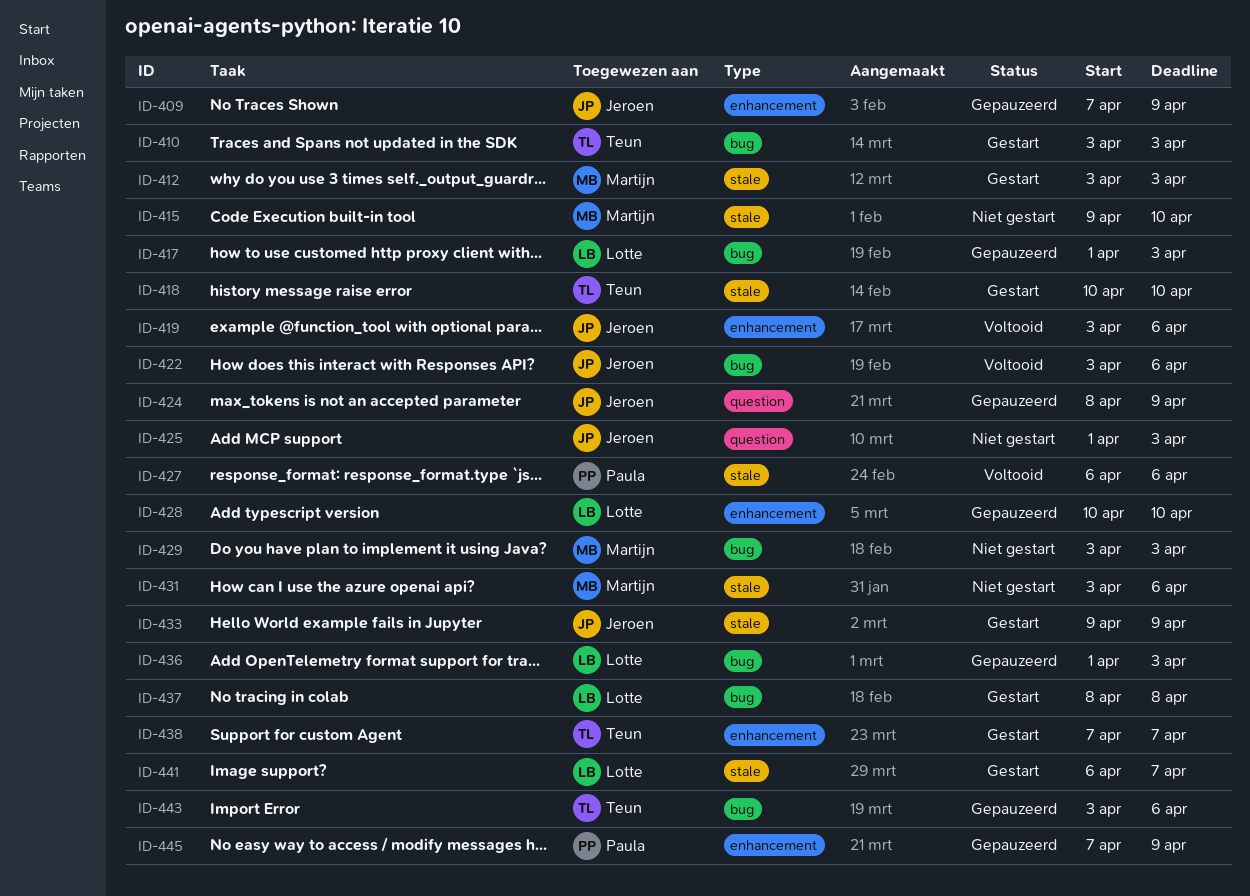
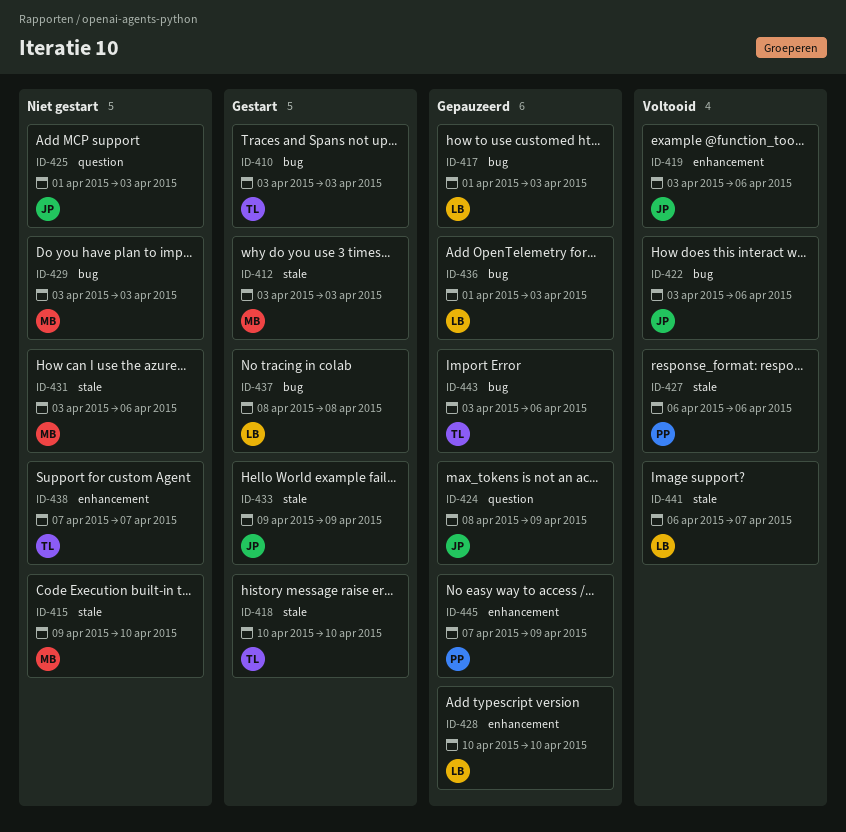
ID-409: present -> none
ID-438, status: Gestart -> Niet gestart
ID-441, status: Gestart -> Voltooid

